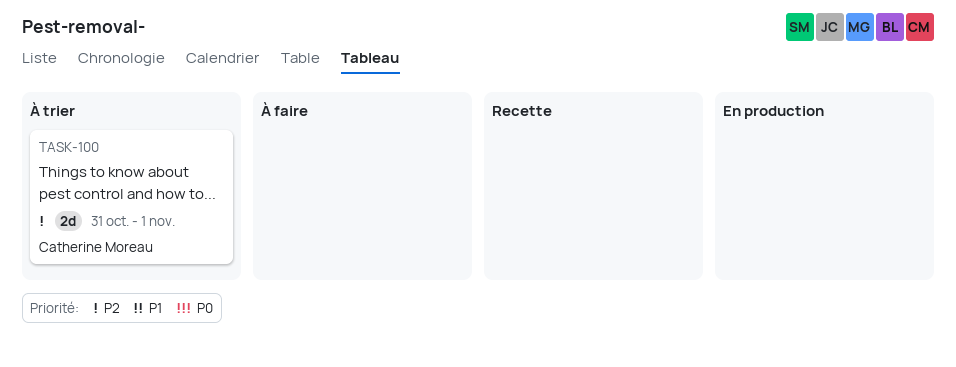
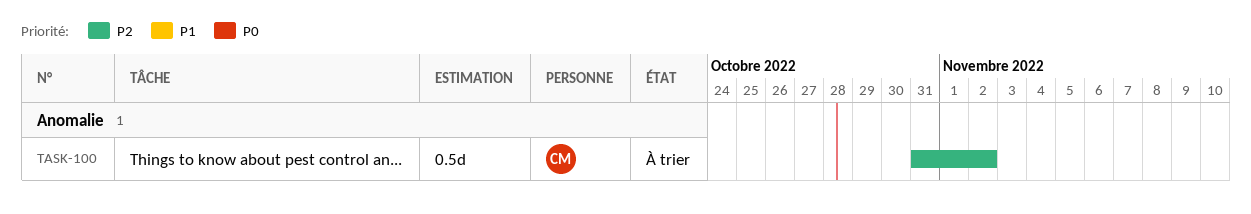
TASK-100, estimate: 2d -> 0.5d
TASK-100, due: Nov 1 -> Nov 2

